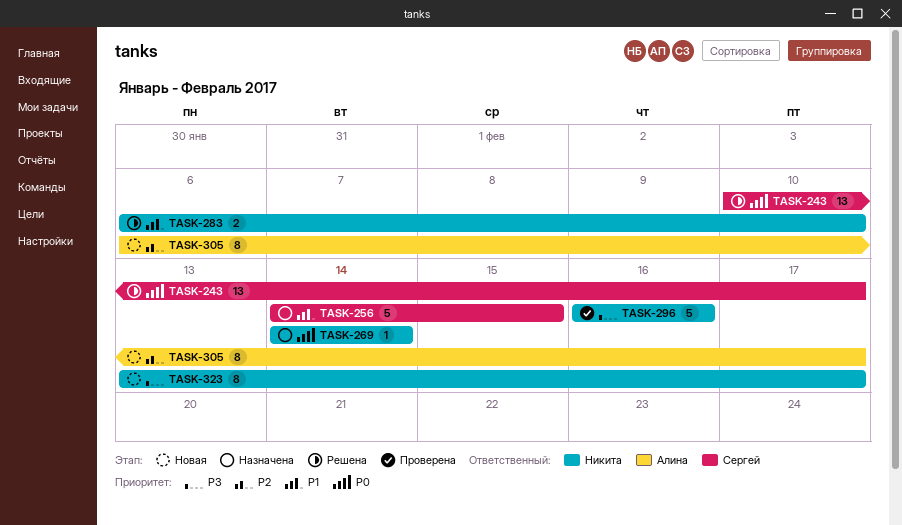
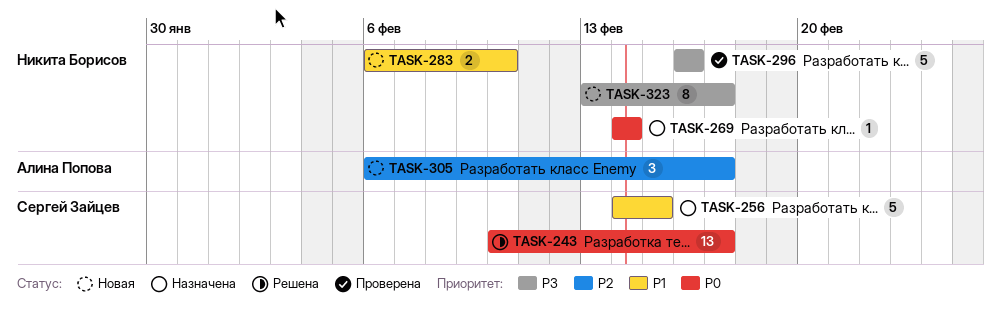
TASK-283, status: Решена -> Новая
TASK-305, estimate: 8 -> 3

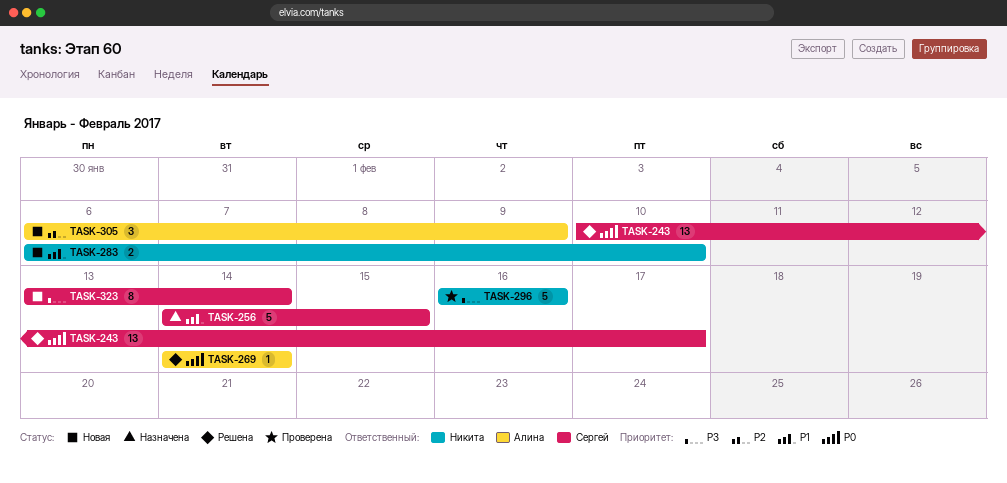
TASK-269, status: Назначена -> Решена
TASK-269, owner: Никита Борисов -> Алина Попова
TASK-305, due: Feb 17 -> Feb 9
TASK-323, owner: Никита Борисов -> Сергей Зайцев
TASK-323, due: Feb 17 -> Feb 14

